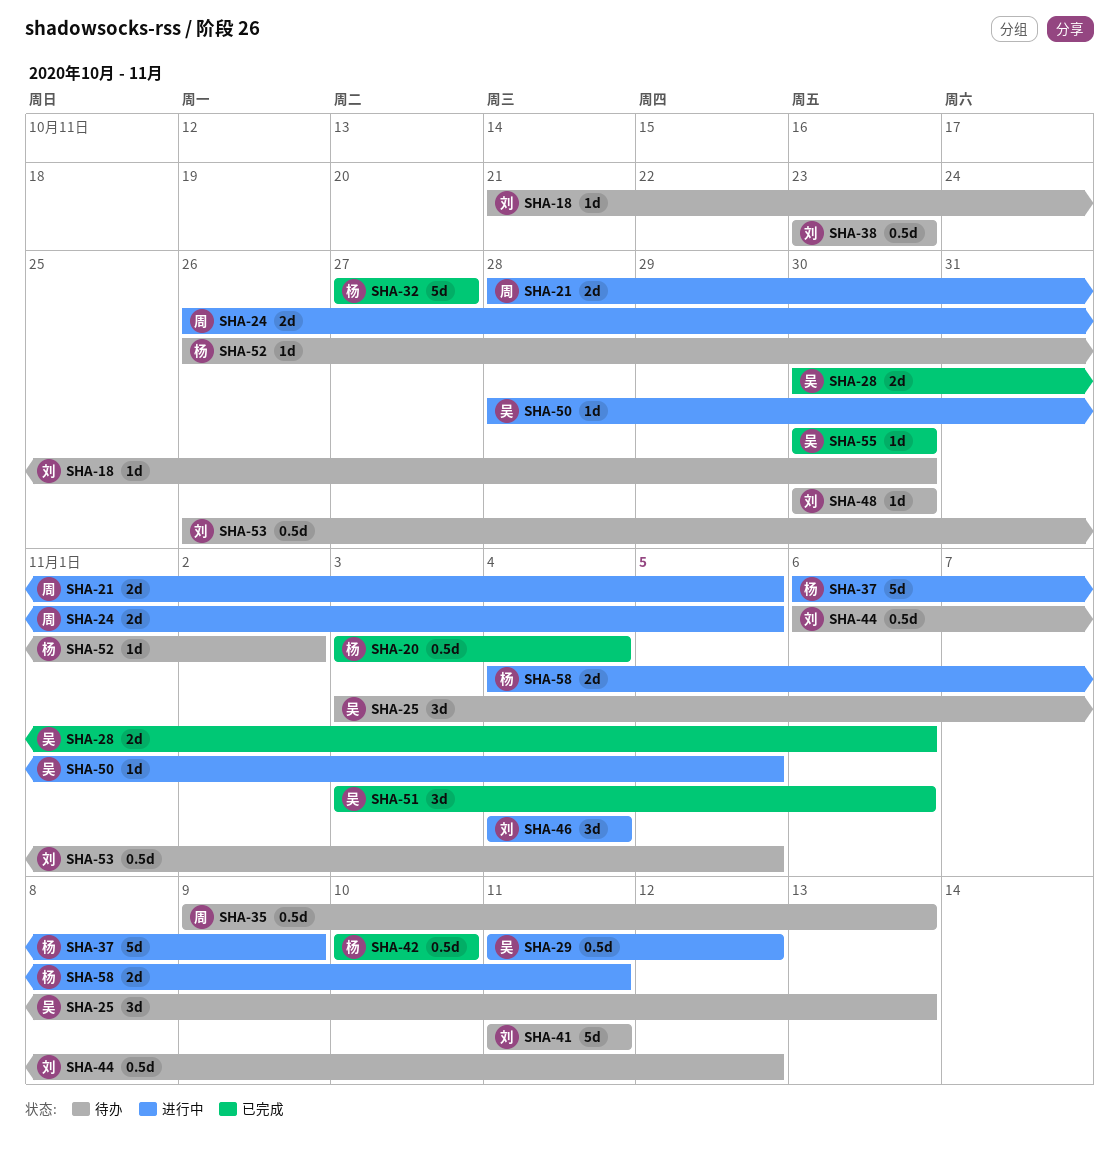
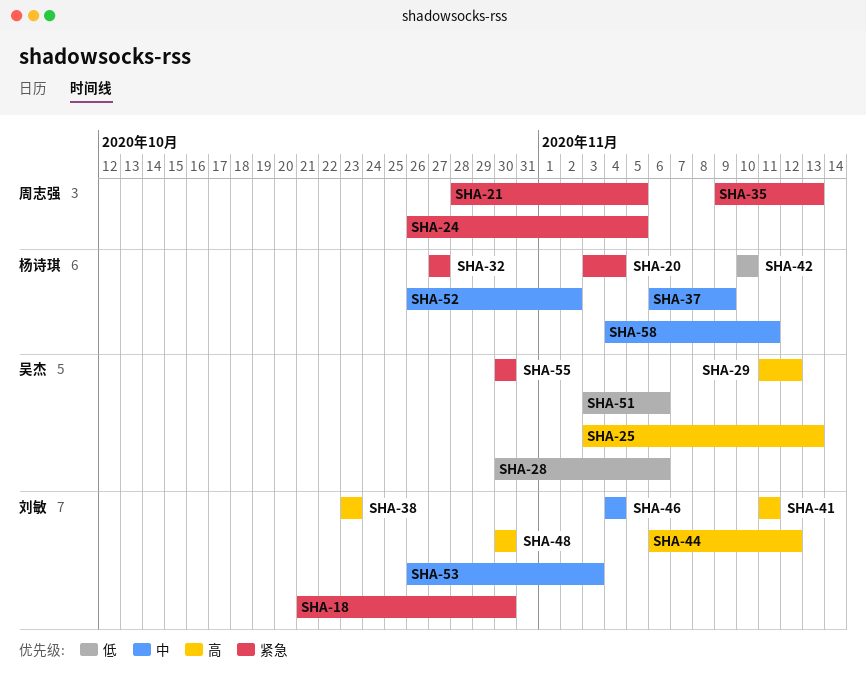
SHA-50: present -> none
SHA-53, due: Nov 5 -> Nov 3

